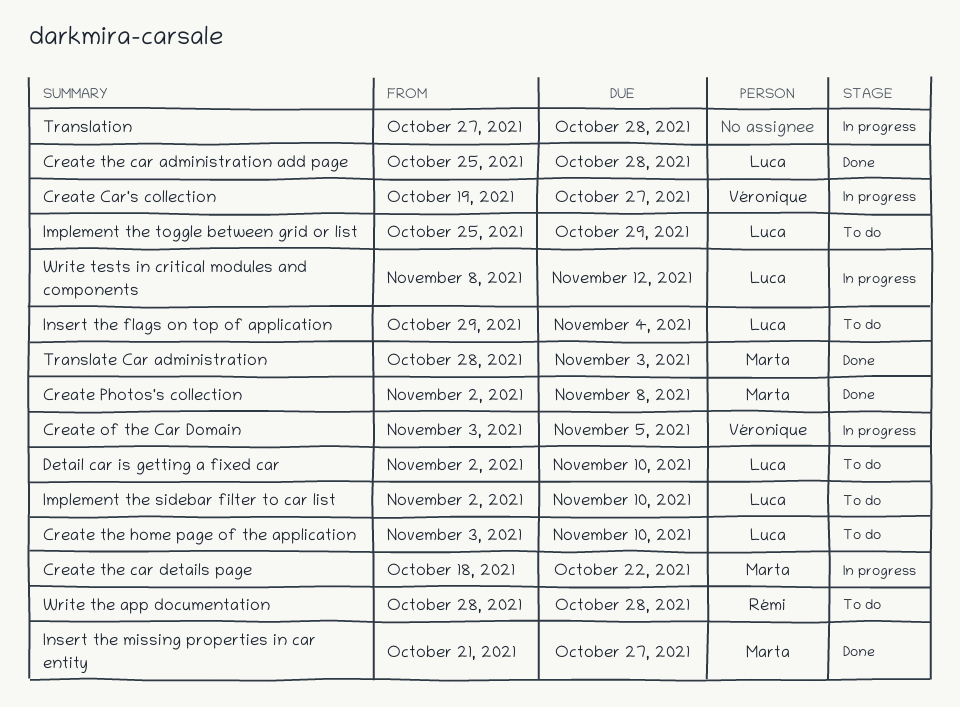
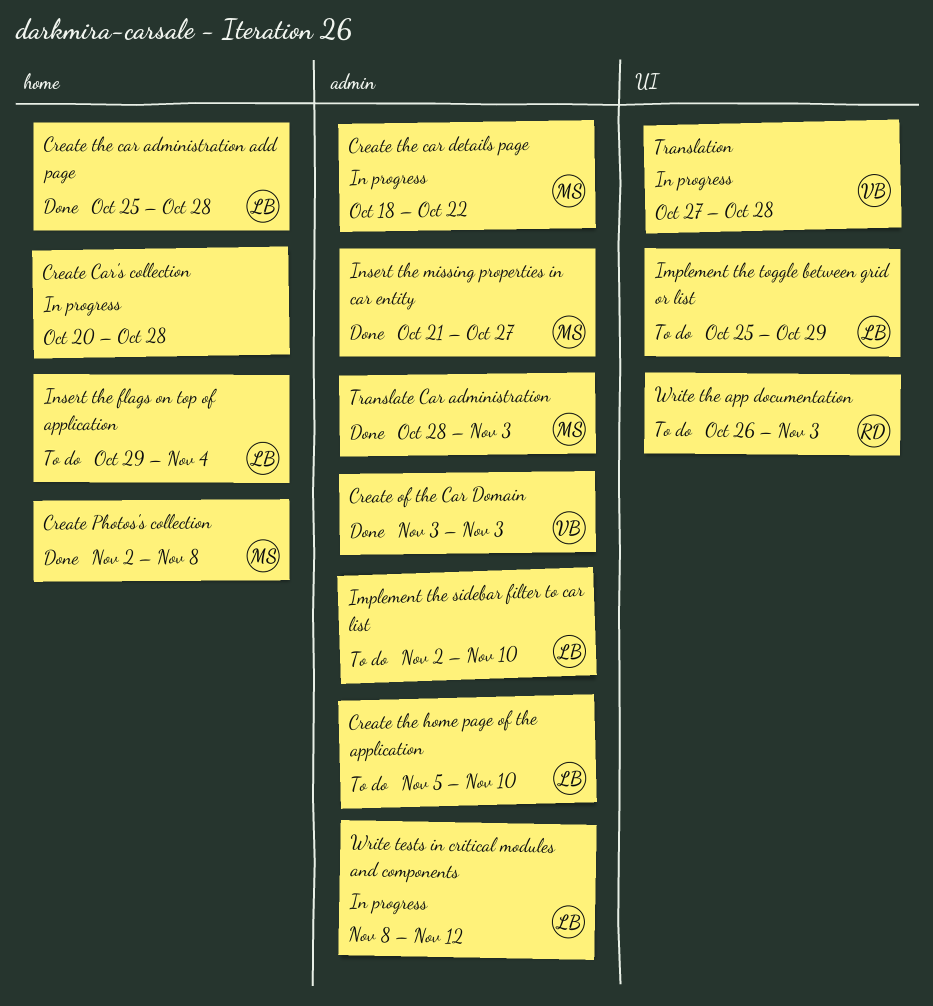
Create Car's collection, owner: Véronique -> none
Create Car's collection, start: Oct 19 -> Oct 20
Create Car's collection, due: Oct 27 -> Oct 28
Create of the Car Domain, status: In progress -> Done
Create of the Car Domain, due: Nov 5 -> Nov 3
Create the home page of the application, start: Nov 3 -> Nov 5
Detail car is getting a fixed car: present -> none
Translation, owner: none -> Véronique
Write the app documentation, start: Oct 28 -> Oct 26
Write the app documentation, due: Oct 28 -> Nov 3

